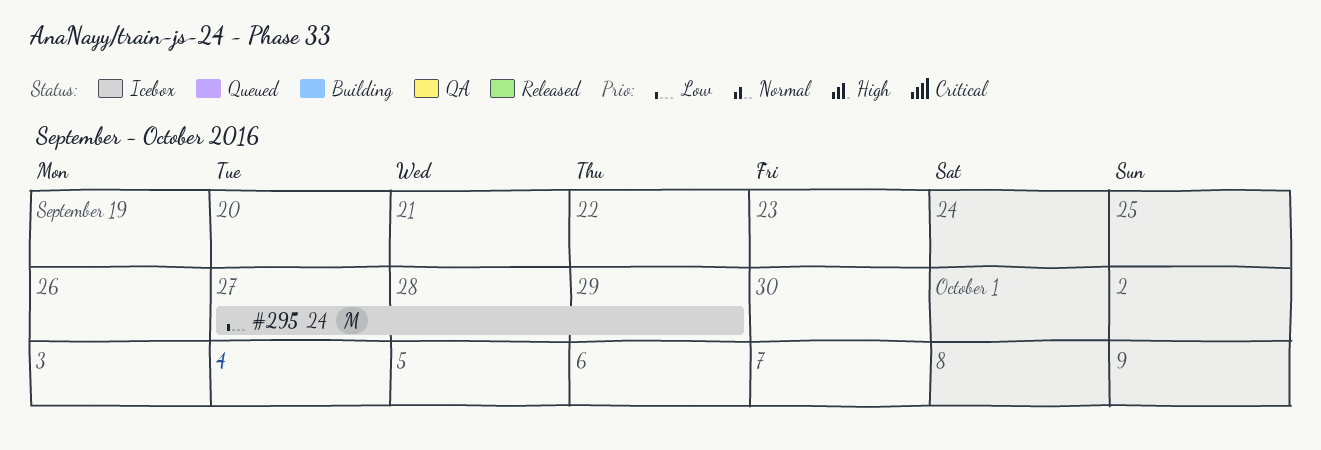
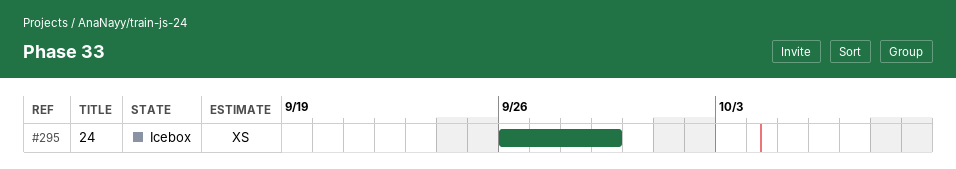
#295, estimate: M -> XS
#295, start: Sep 27 -> Sep 26

